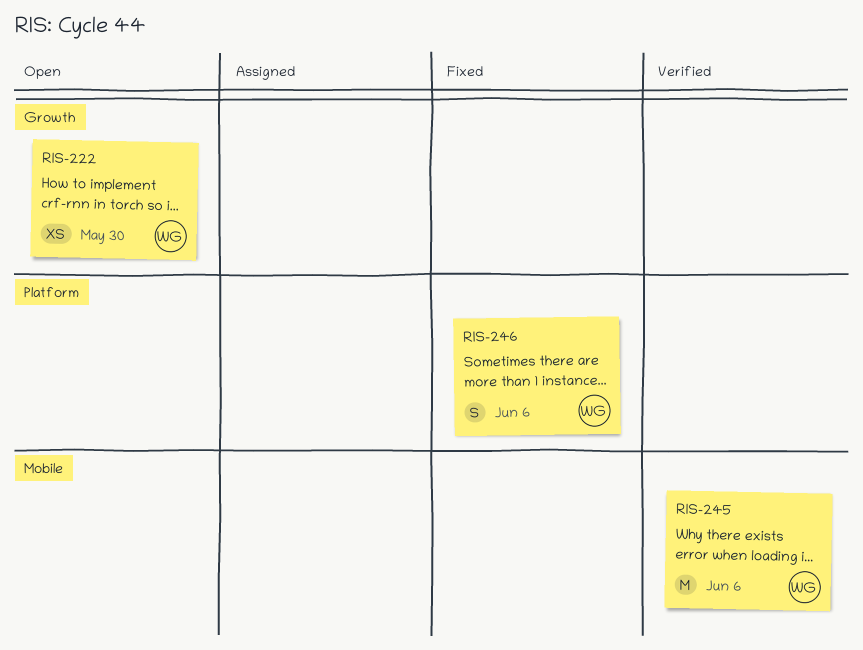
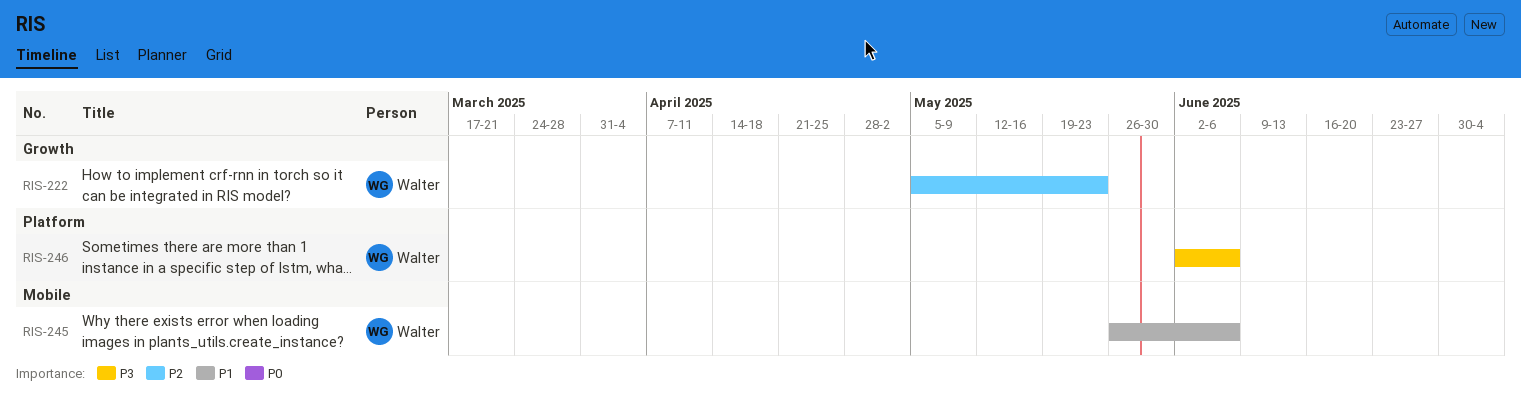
RIS-222, due: May 30 -> May 23

